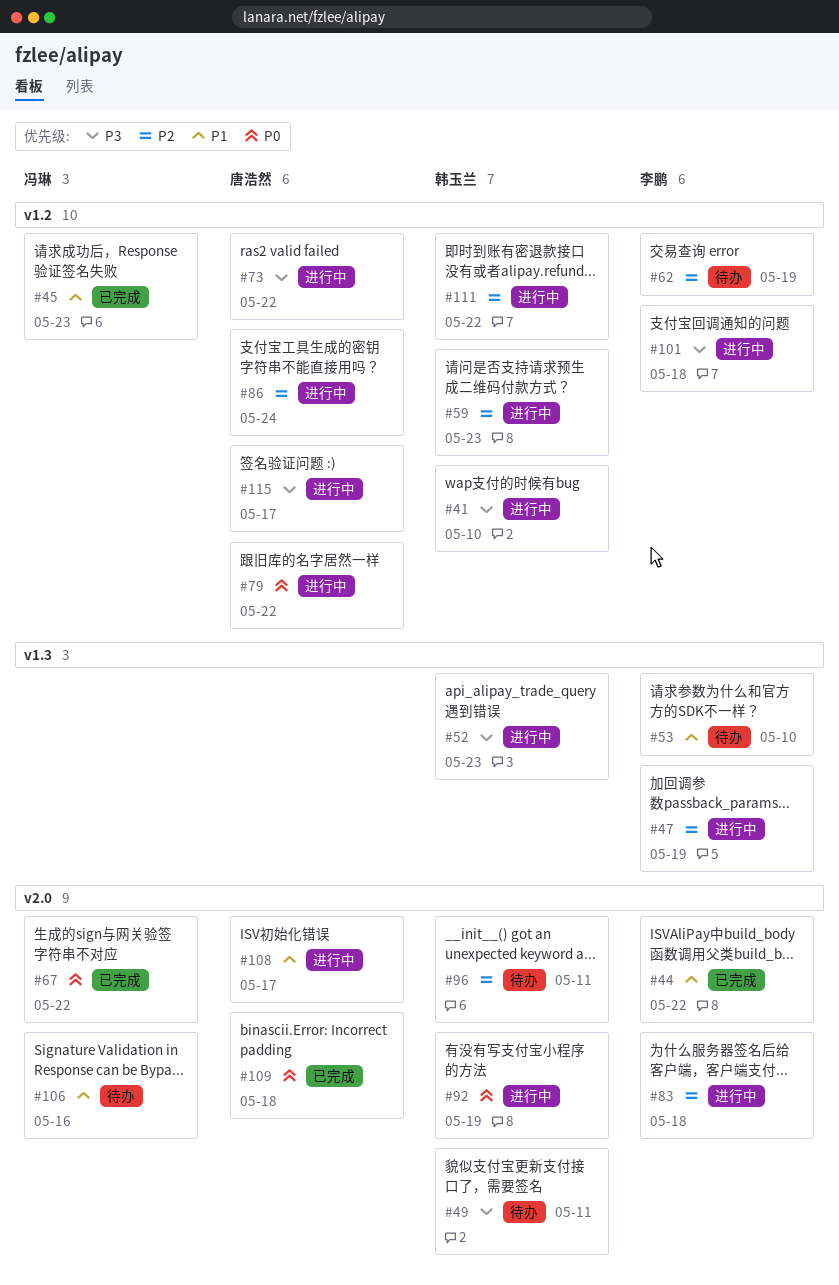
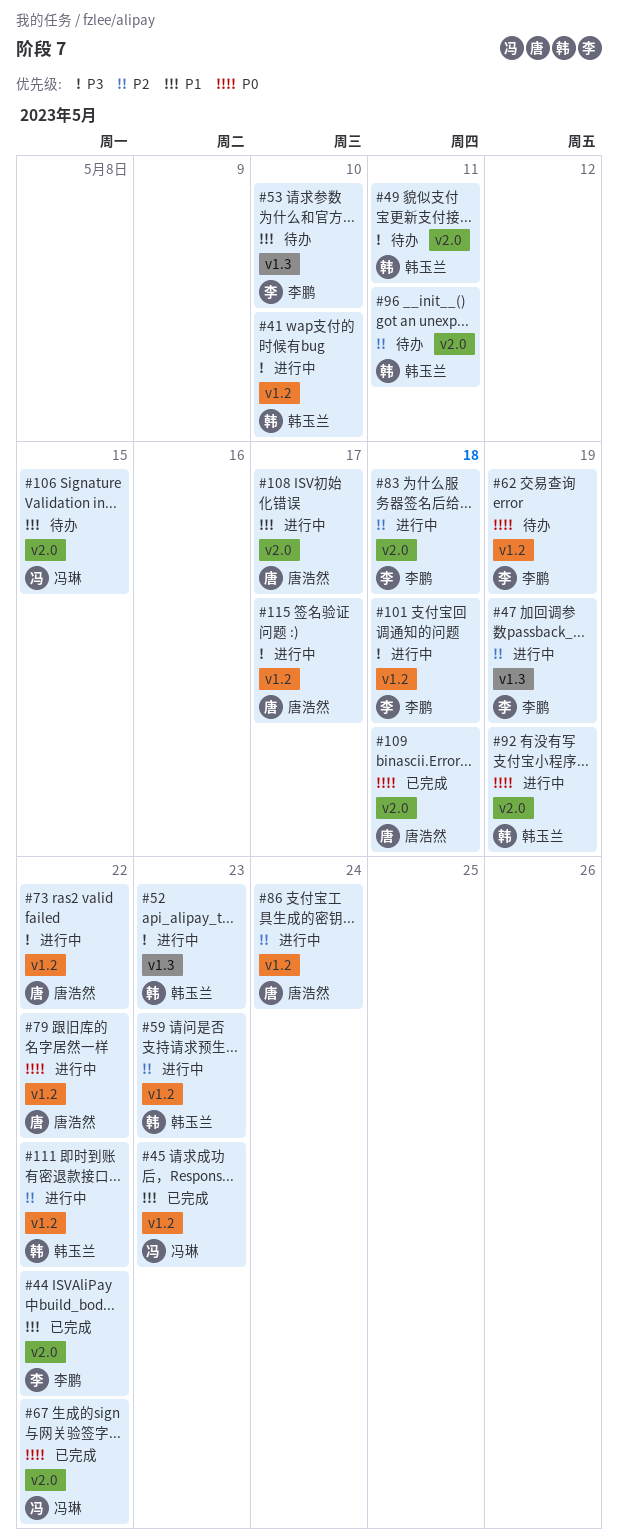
#62, priority: P2 -> P0
#106, due: May 16 -> May 15

